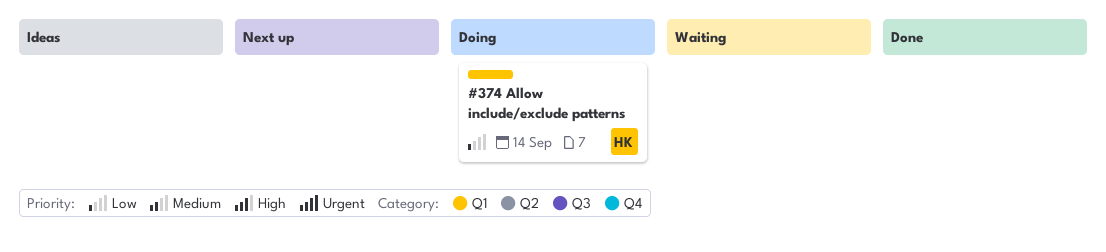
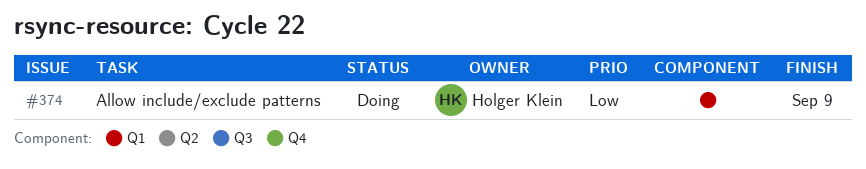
#374, due: Sep 14 -> Sep 9

